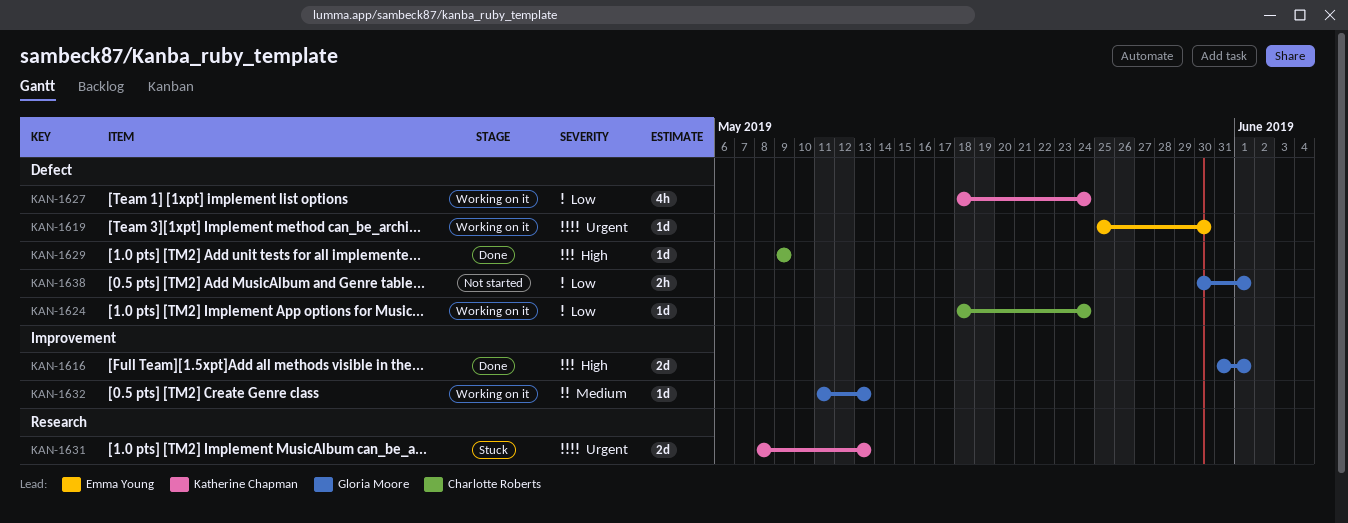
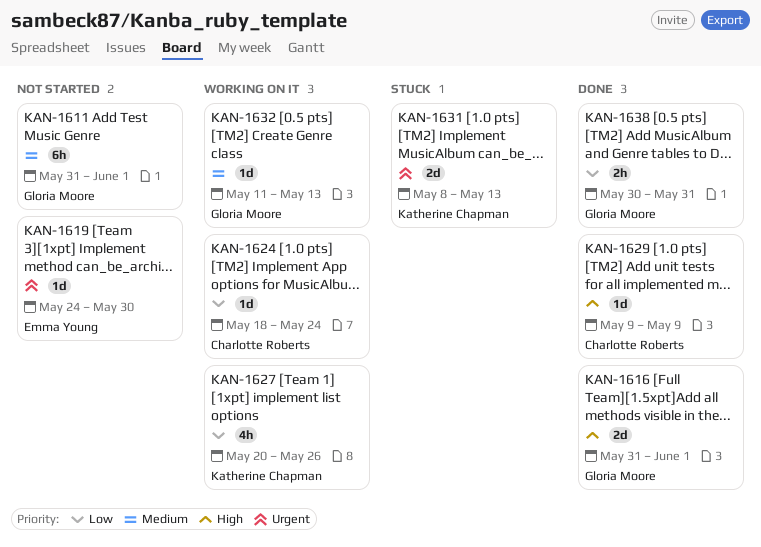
KAN-1611: none -> present
KAN-1619, status: Working on it -> Not started
KAN-1619, start: May 25 -> May 24
KAN-1627, start: May 18 -> May 20
KAN-1627, due: May 24 -> May 26
KAN-1638, status: Not started -> Done
KAN-1638, due: Jun 1 -> May 31

